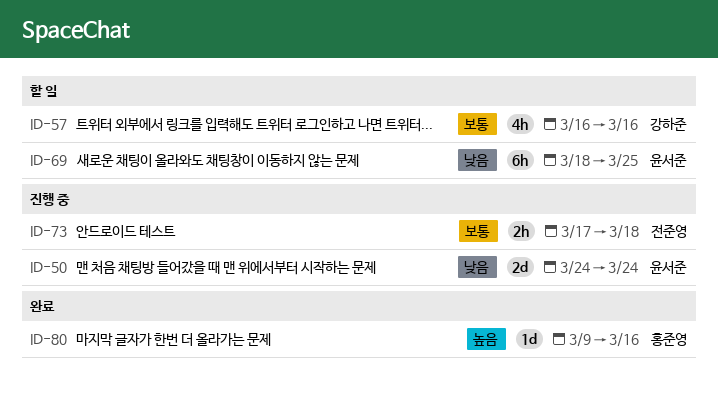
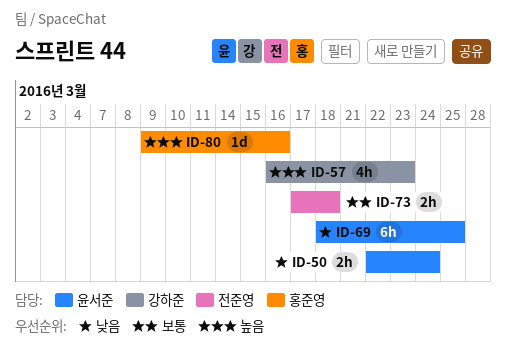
ID-50, estimate: 2d -> 2h
ID-50, start: Mar 24 -> Mar 22
ID-57, priority: 보통 -> 높음
ID-57, due: Mar 16 -> Mar 23

